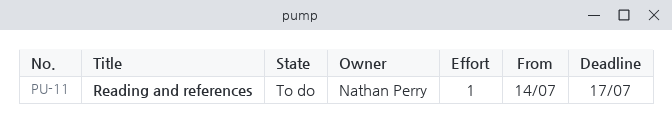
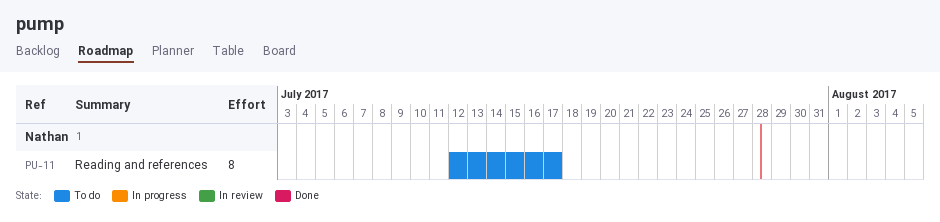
PU-11, estimate: 1 -> 8
PU-11, start: Jul 14 -> Jul 12

